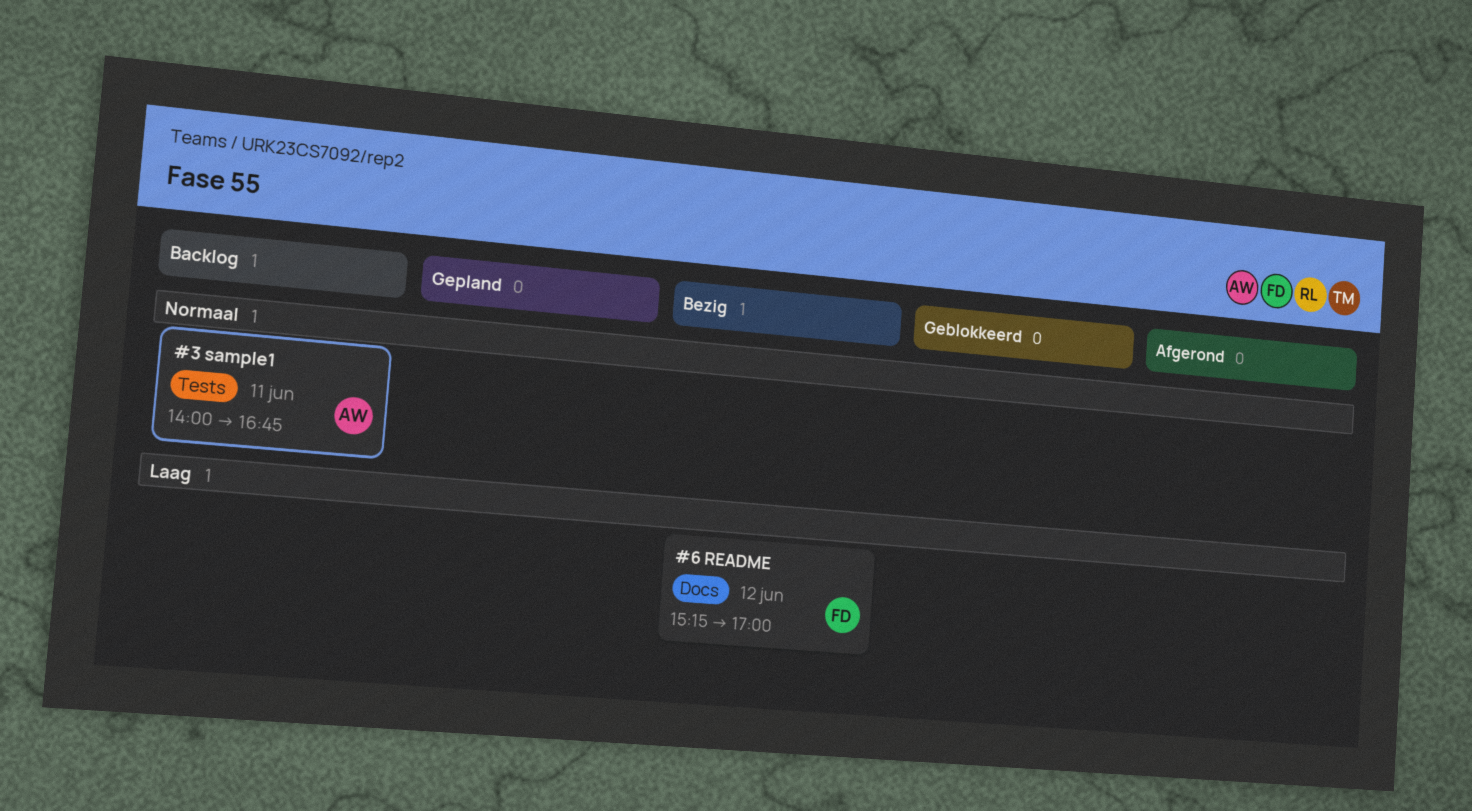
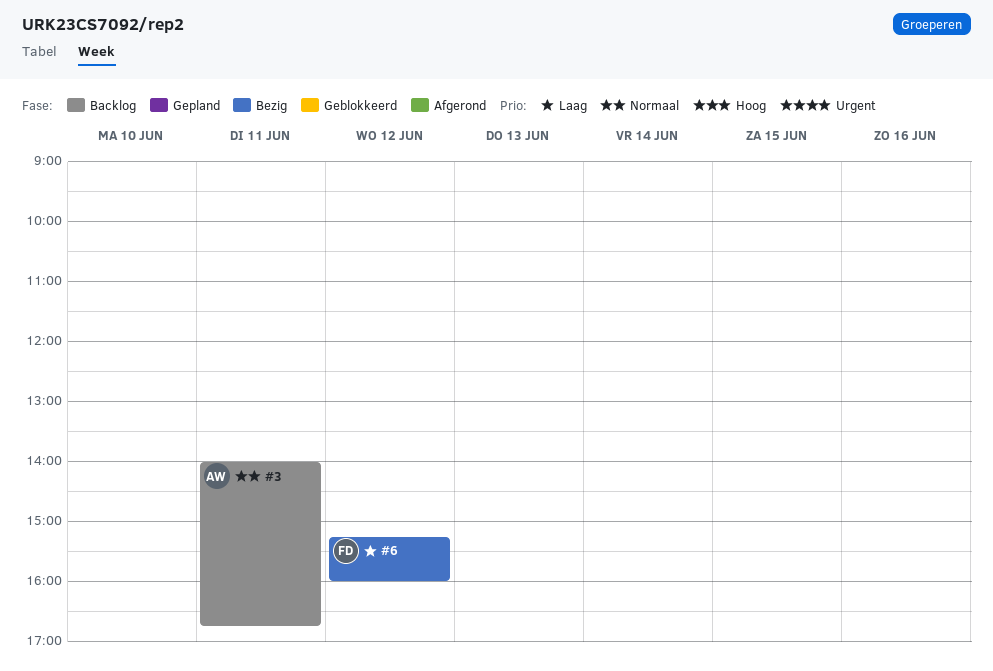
#6, ends: 17:00 -> 16:00

